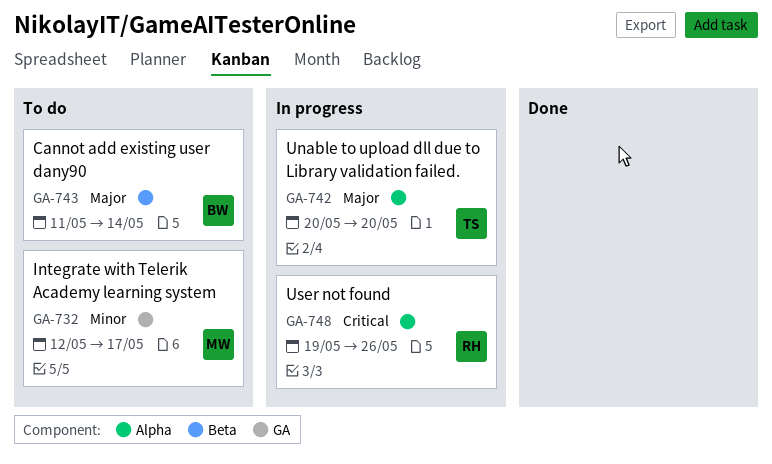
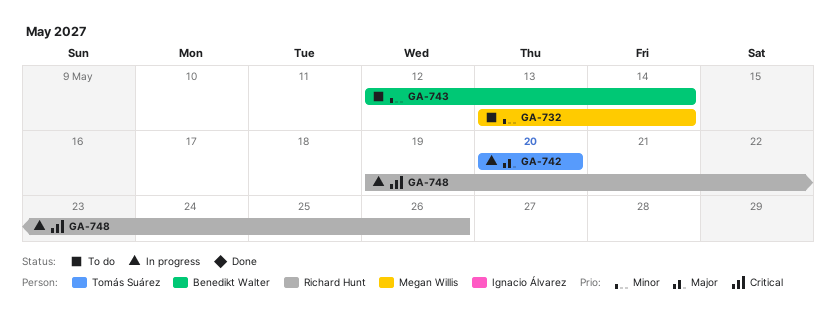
GA-732, start: May 12 -> May 13
GA-732, due: May 17 -> May 14
GA-743, priority: Major -> Minor
GA-743, start: May 11 -> May 12

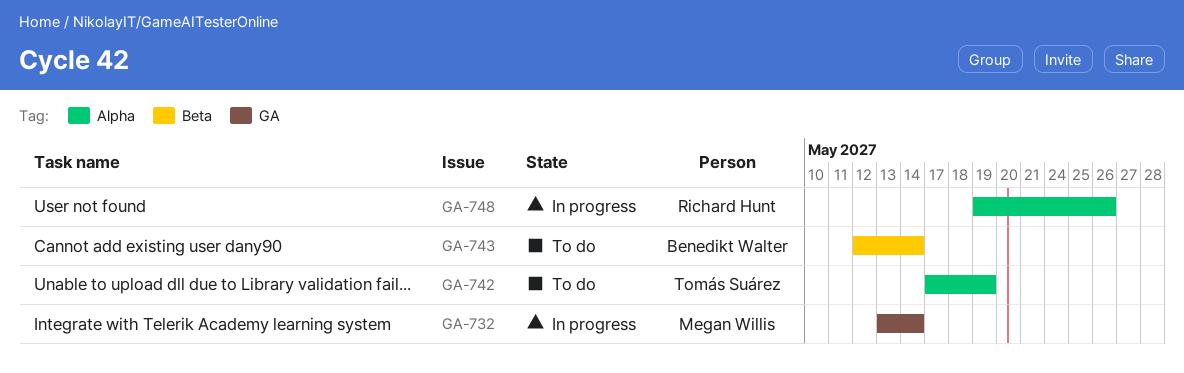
GA-732, status: To do -> In progress
GA-742, status: In progress -> To do
GA-742, start: May 20 -> May 17
GA-742, due: May 20 -> May 19

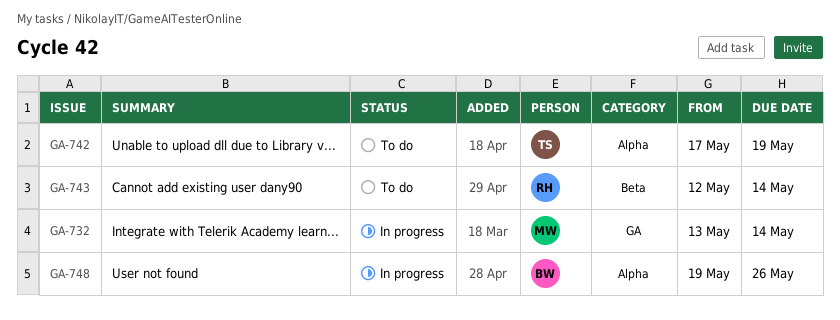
GA-743, owner: Benedikt Walter -> Richard Hunt
GA-748, owner: Richard Hunt -> Benedikt Walter

